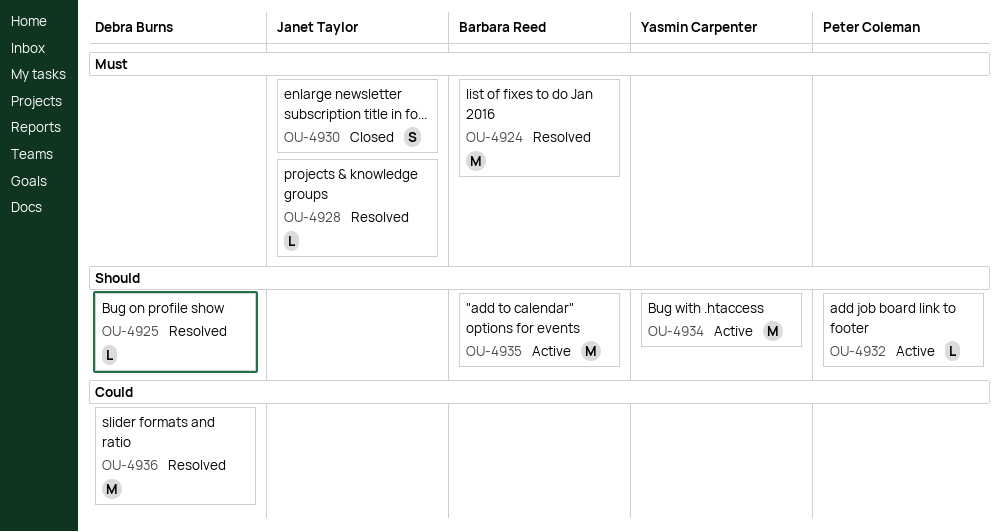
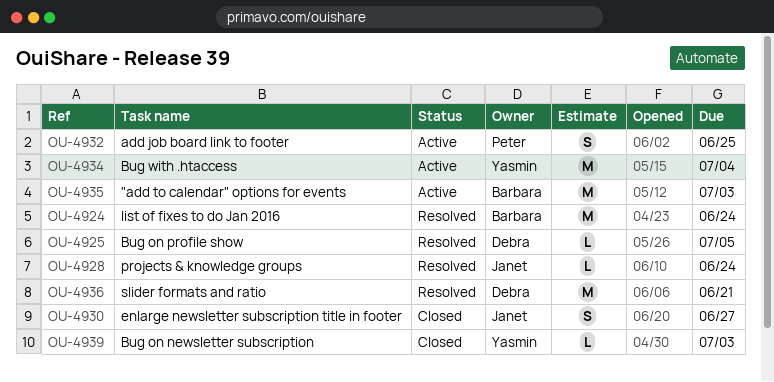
OU-4932, estimate: L -> S
OU-4939: none -> present

